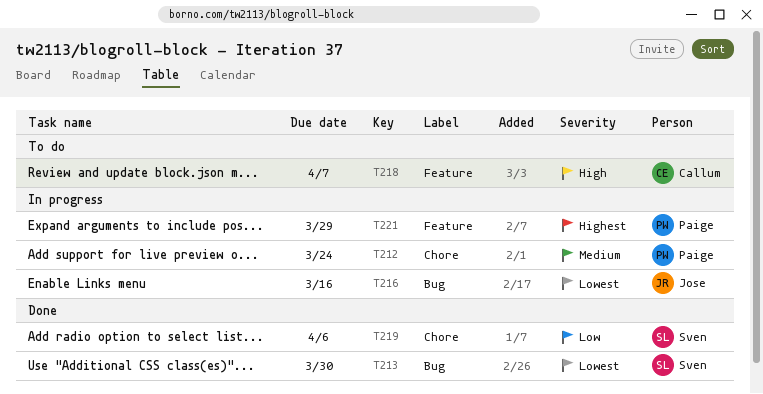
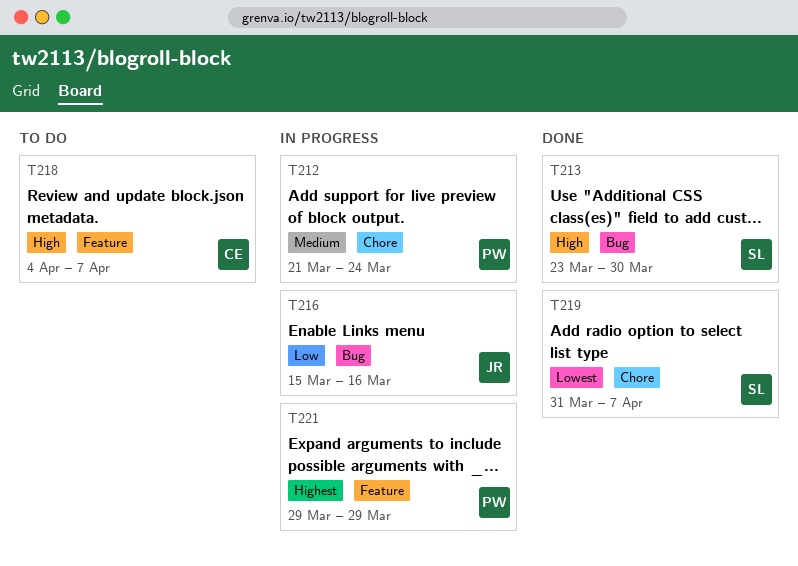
T213, priority: Lowest -> High
T216, priority: Lowest -> Low
T219, priority: Low -> Lowest
T219, due: Apr 6 -> Apr 7

